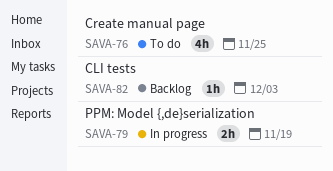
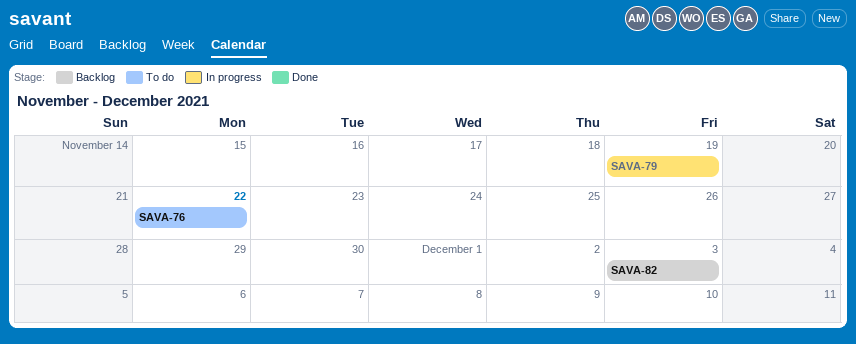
SAVA-76, due: Nov 25 -> Nov 22

